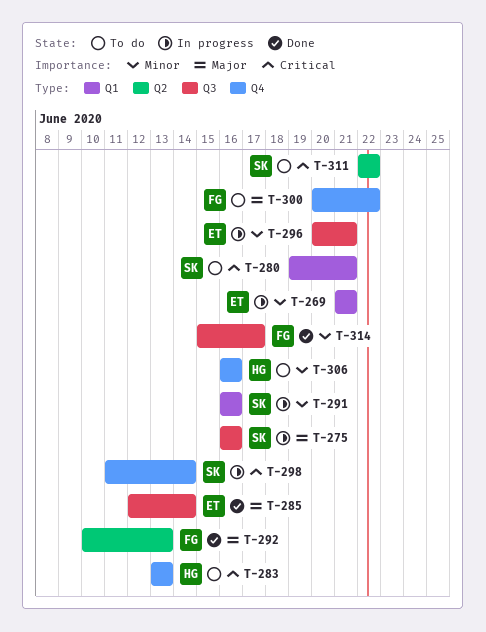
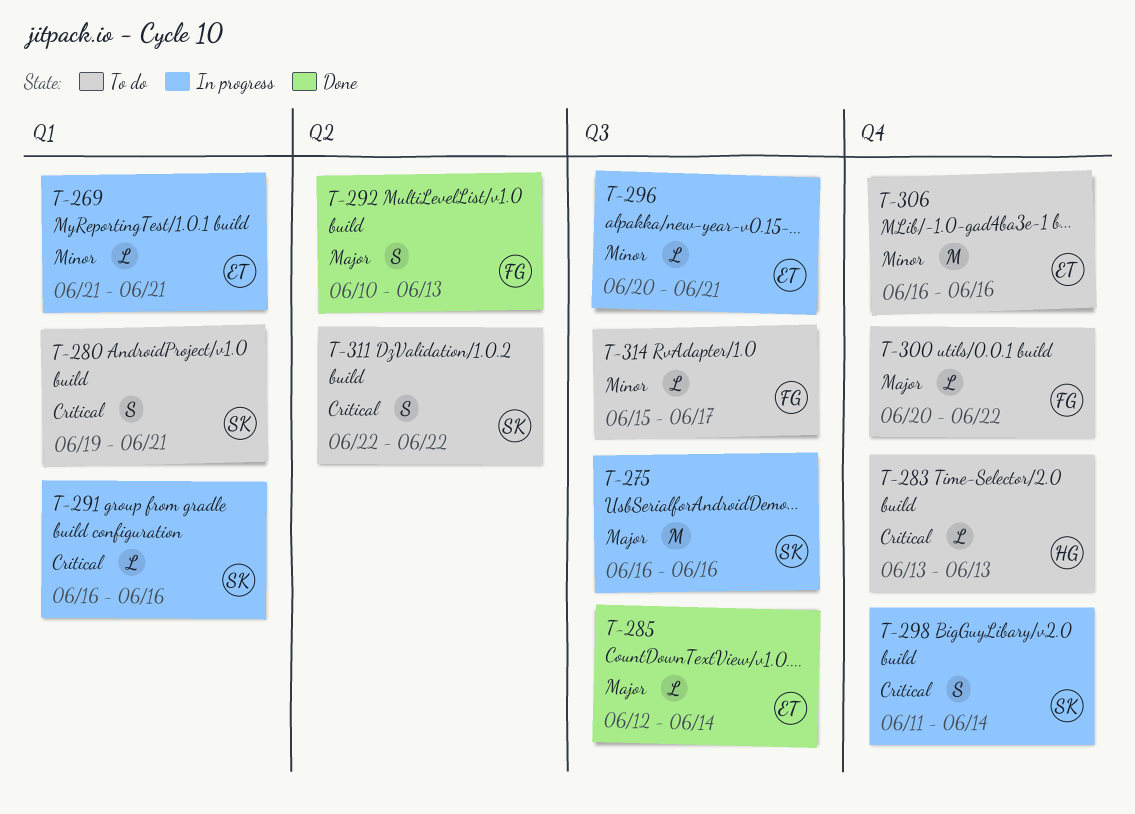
T-291, priority: Minor -> Critical
T-306, owner: HG -> ET
T-314, status: Done -> To do

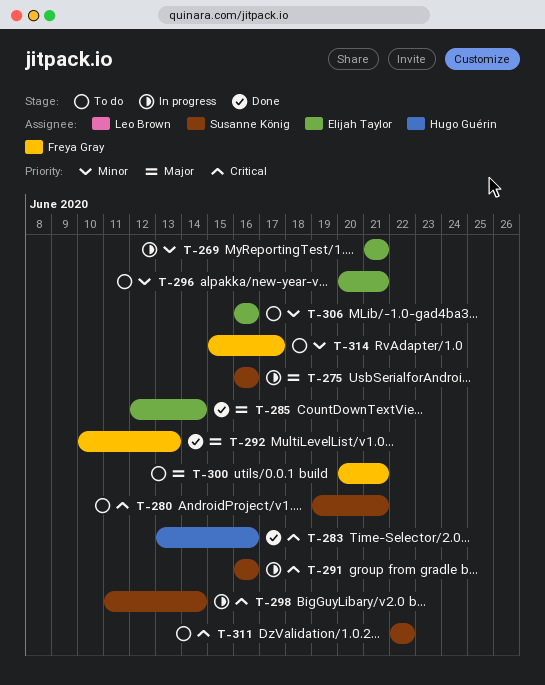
T-283, status: To do -> Done
T-283, due: Jun 13 -> Jun 16
T-296, status: In progress -> To do
T-300, due: Jun 22 -> Jun 21

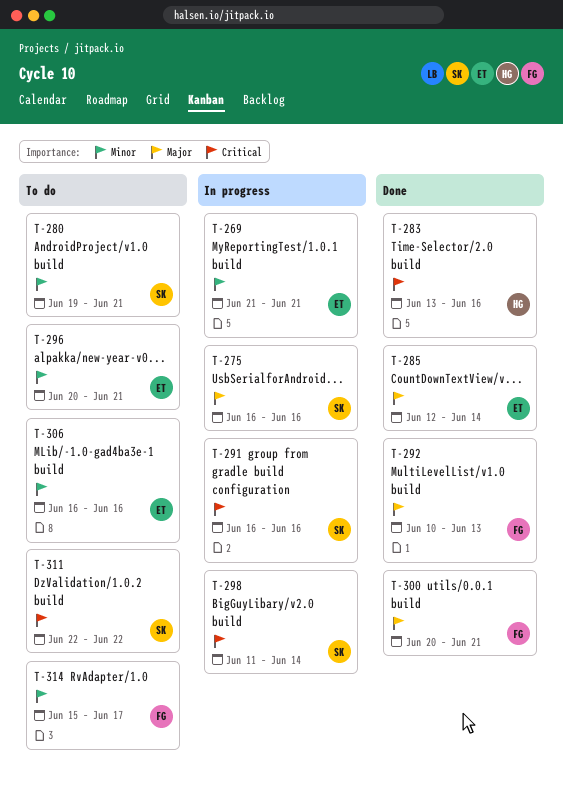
T-280, priority: Critical -> Minor
T-300, status: To do -> Done

